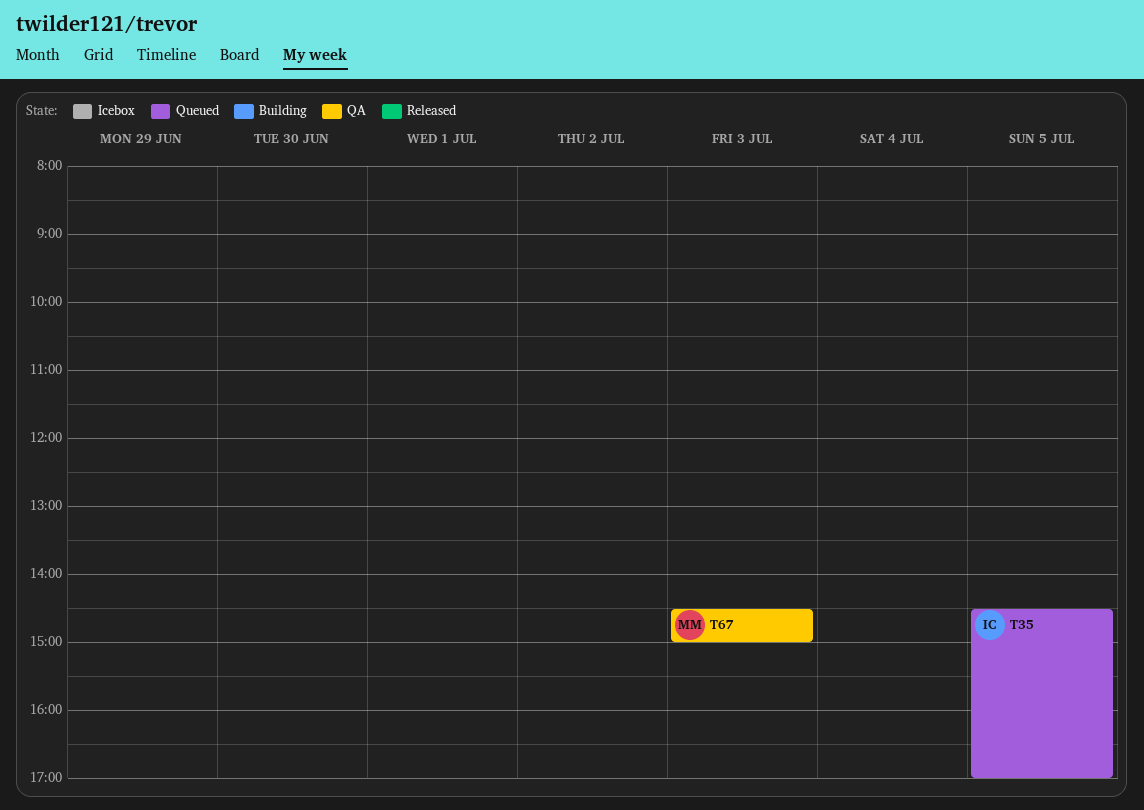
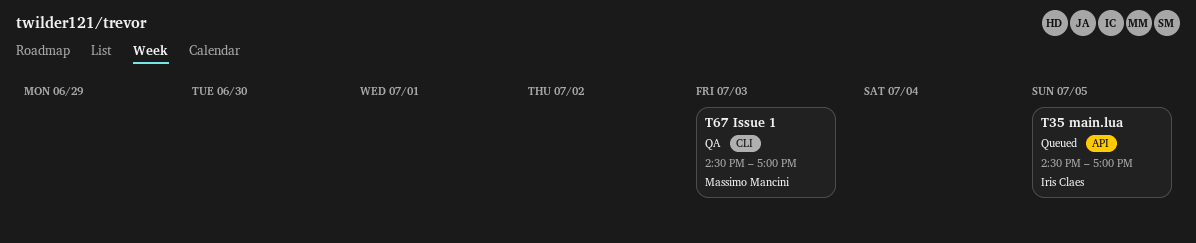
T67, ends: 15:00 -> 17:00

